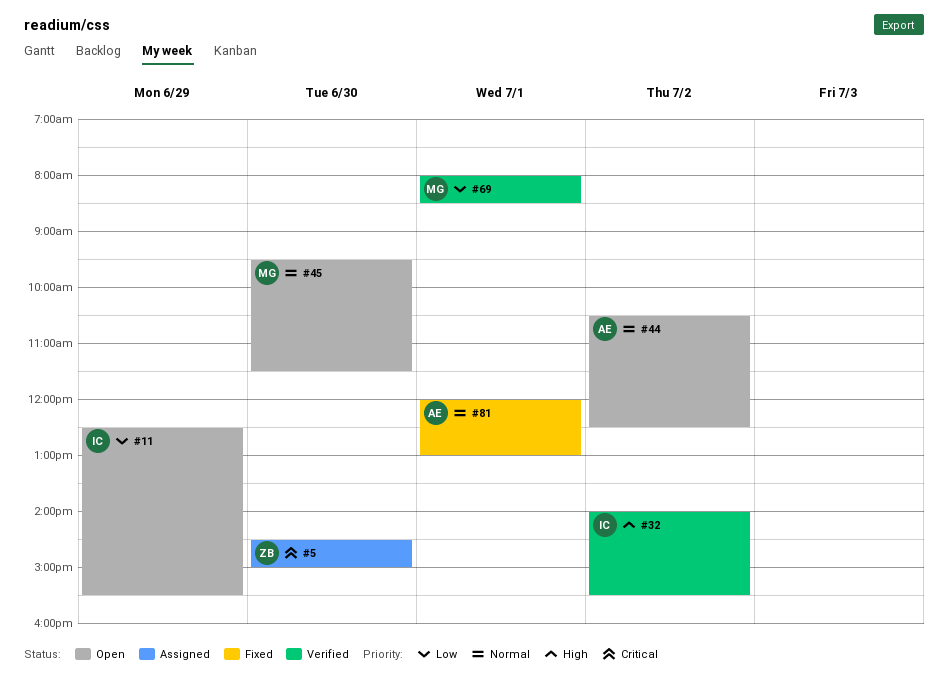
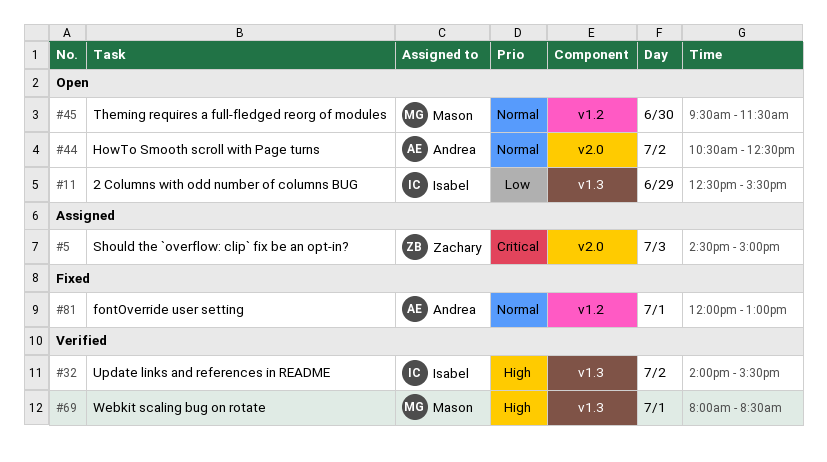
#5, day: Jun 30 -> Jul 3
#69, priority: Low -> High

